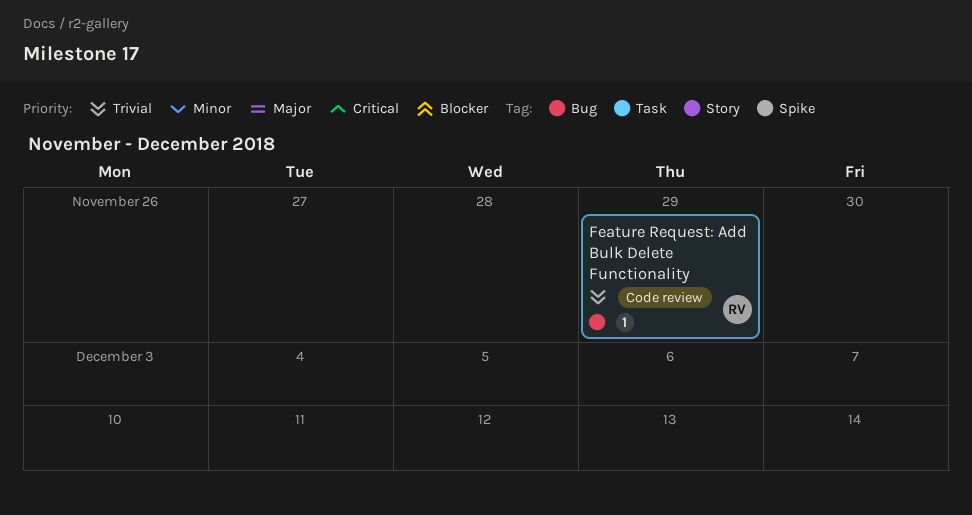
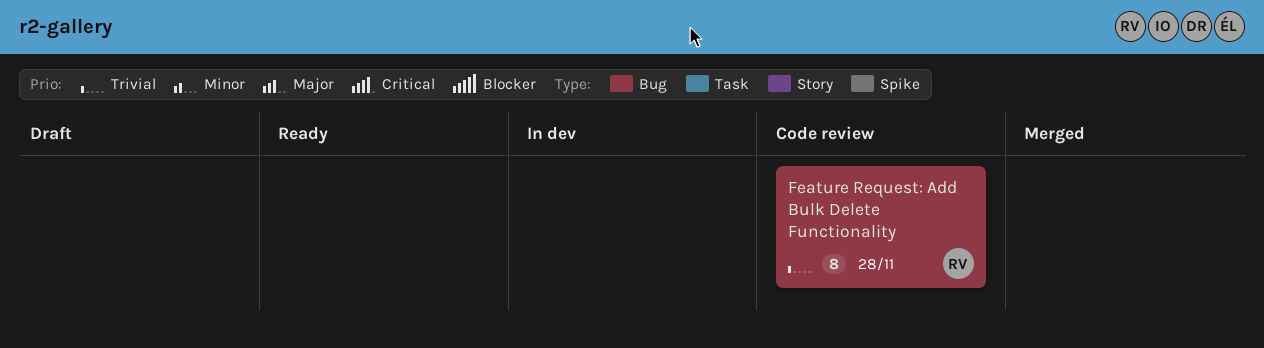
Feature Request: Add Bulk Delete Functionality, estimate: 1 -> 8
Feature Request: Add Bulk Delete Functionality, due: Nov 29 -> Nov 28

